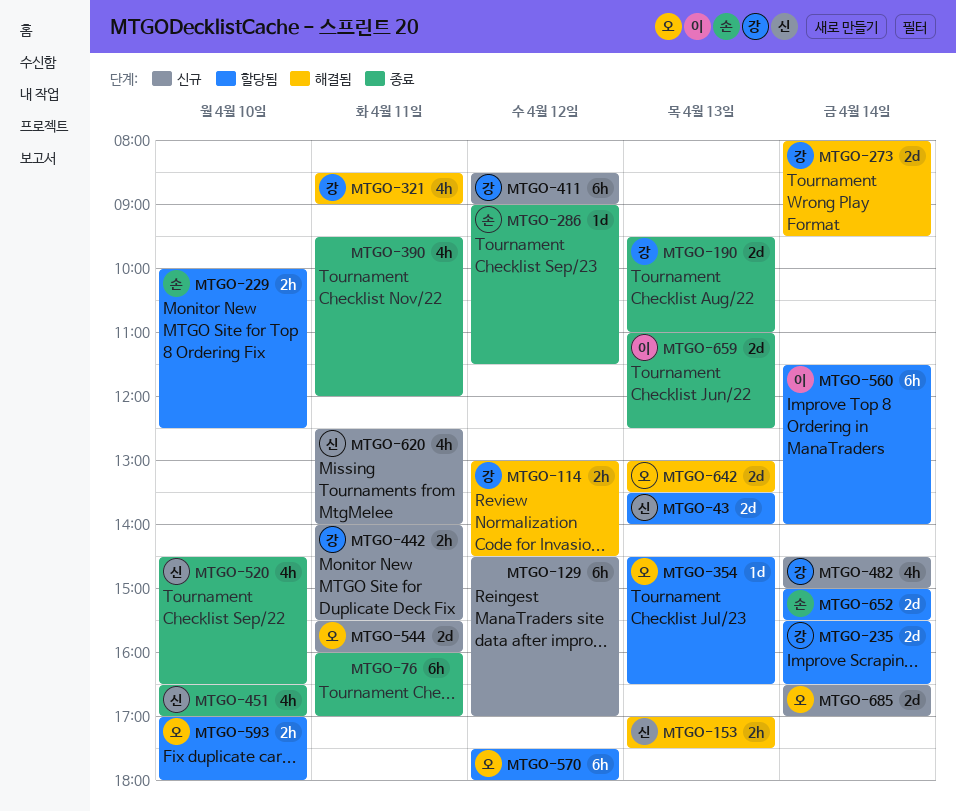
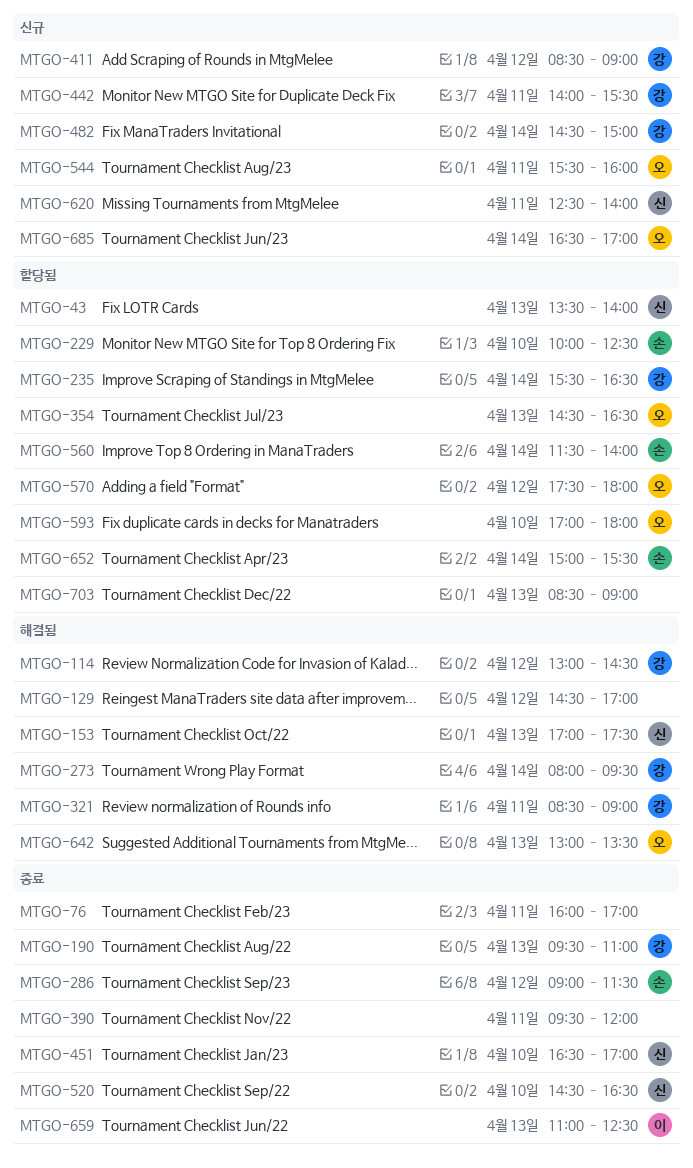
MTGO-129, status: 신규 -> 해결됨
MTGO-560, owner: 이 -> 손
MTGO-703: none -> present

